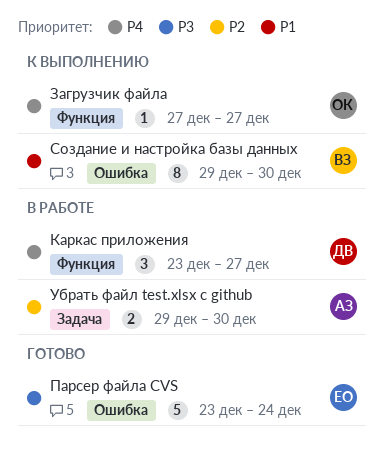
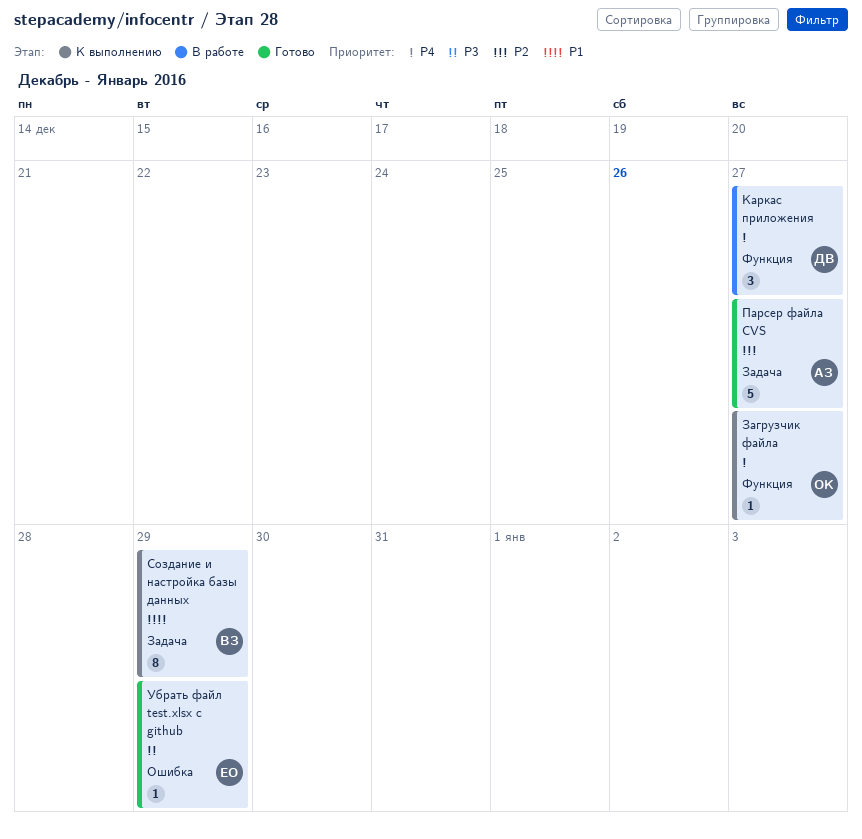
Парсер файла CVS, owner: ЕО -> АЗ
Парсер файла CVS, priority: P3 -> P2
Парсер файла CVS, label: Ошибка -> Задача
Парсер файла CVS, due: Dec 24 -> Dec 27
Создание и настройка базы данных, label: Ошибка -> Задача
Создание и настройка базы данных, due: Dec 30 -> Dec 29
Убрать файл test.xlsx с github, status: В работе -> Готово
Убрать файл test.xlsx с github, owner: АЗ -> ЕО
Убрать файл test.xlsx с github, priority: P2 -> P3
Убрать файл test.xlsx с github, label: Задача -> Ошибка
Убрать файл test.xlsx с github, estimate: 2 -> 1
Убрать файл test.xlsx с github, due: Dec 30 -> Dec 29

